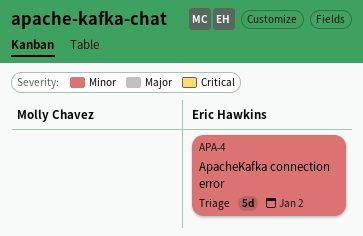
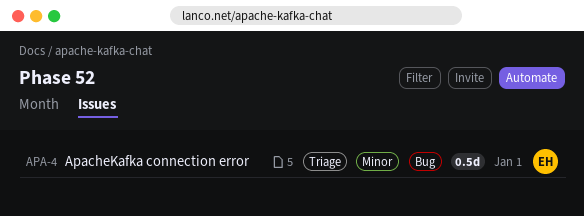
APA-4, estimate: 5d -> 0.5d
APA-4, due: Jan 2 -> Jan 1

